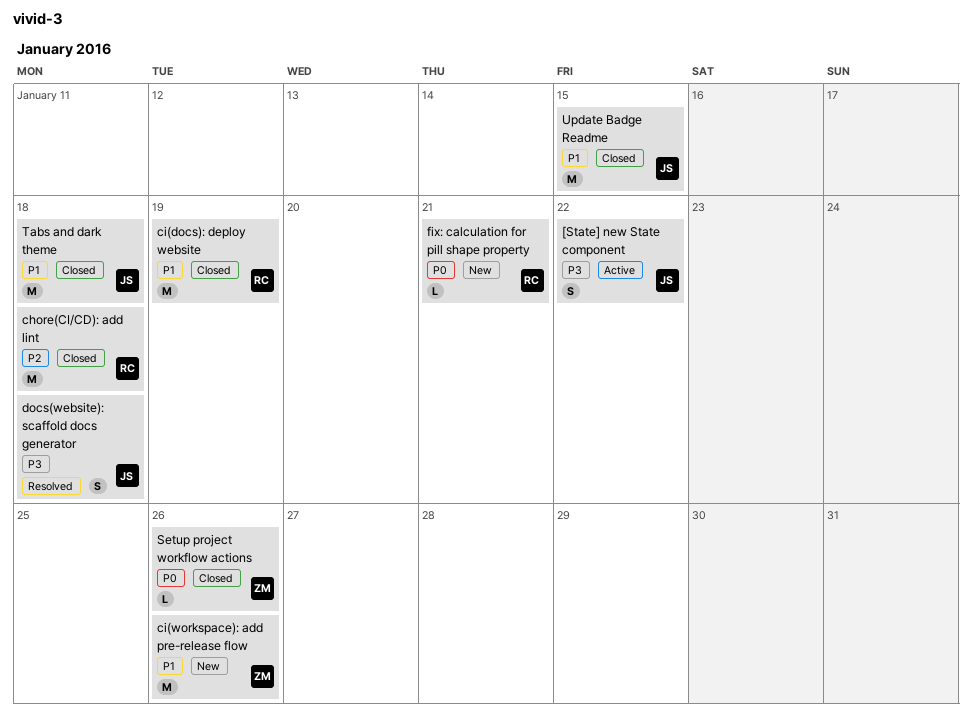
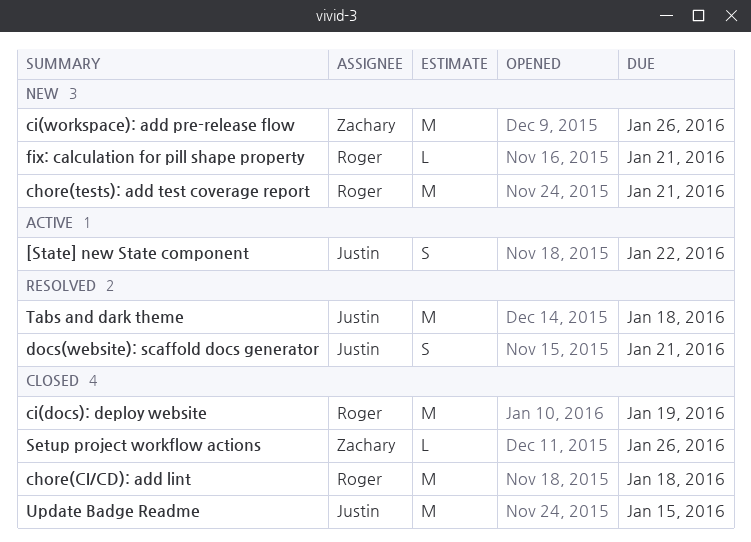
chore(tests): add test coverage report: none -> present
docs(website): scaffold docs generator, due: Jan 18 -> Jan 21
Tabs and dark theme, status: Closed -> Resolved

